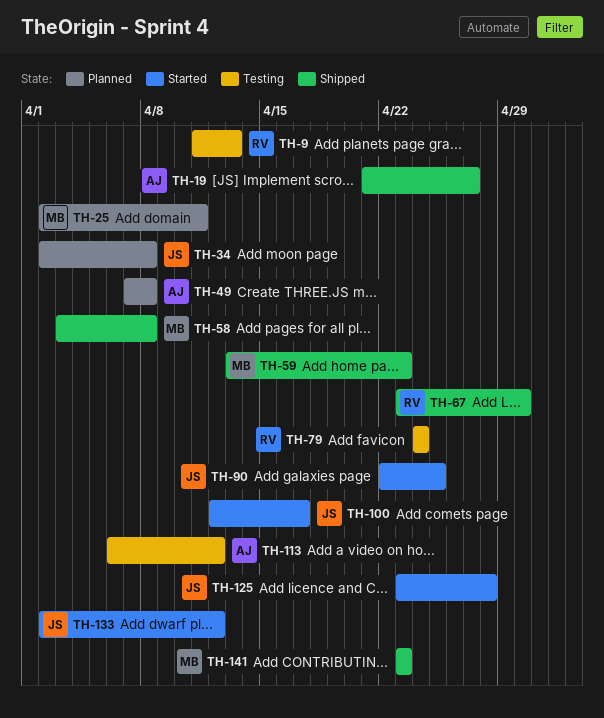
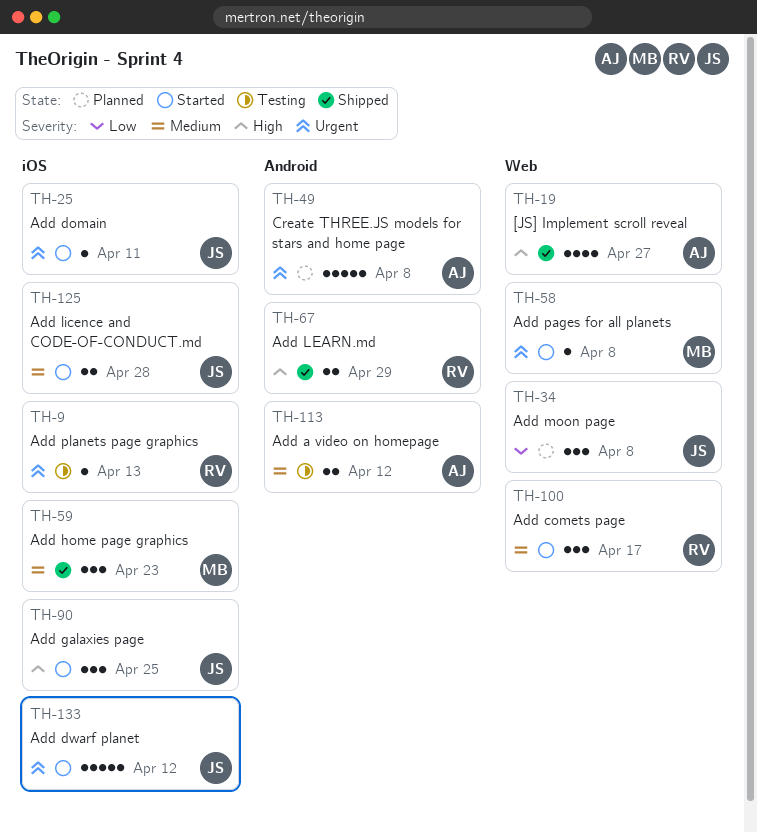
TH-25, status: Planned -> Started
TH-25, owner: MB -> JS
TH-58, status: Shipped -> Started
TH-67, due: Apr 30 -> Apr 29
TH-79: present -> none
TH-100, owner: JS -> RV
TH-141: present -> none

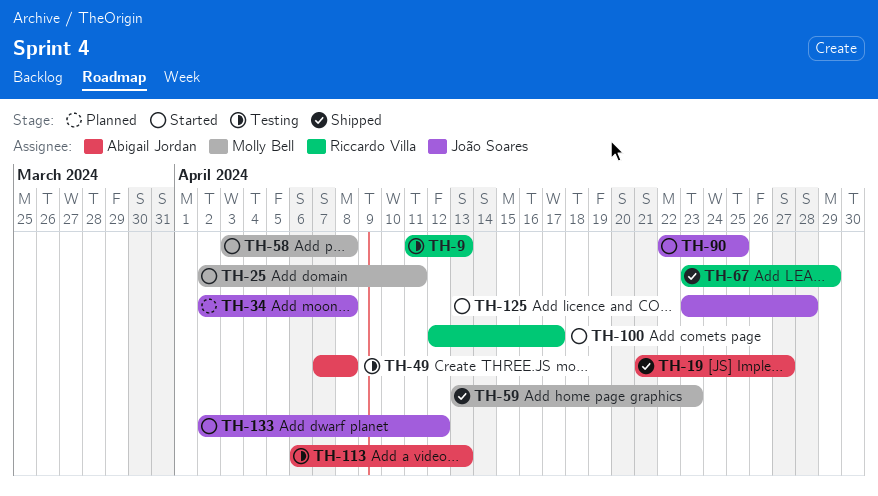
TH-25, owner: João Soares -> Molly Bell
TH-49, status: Planned -> Testing
TH-113, due: Apr 12 -> Apr 13

